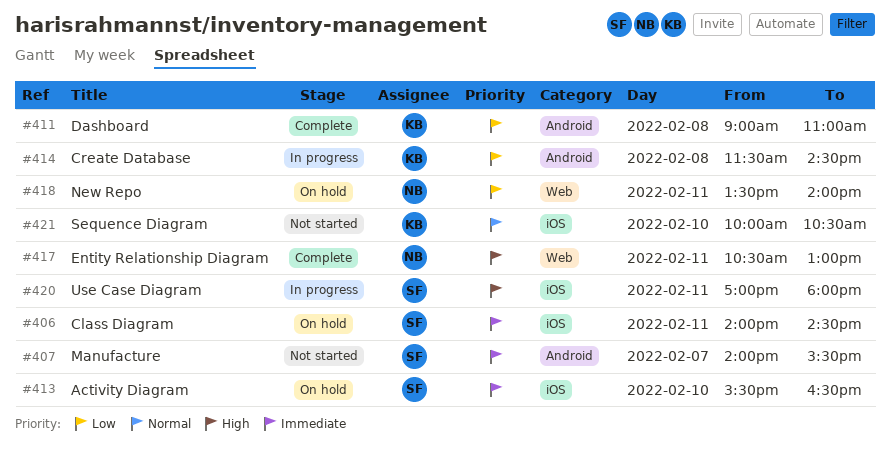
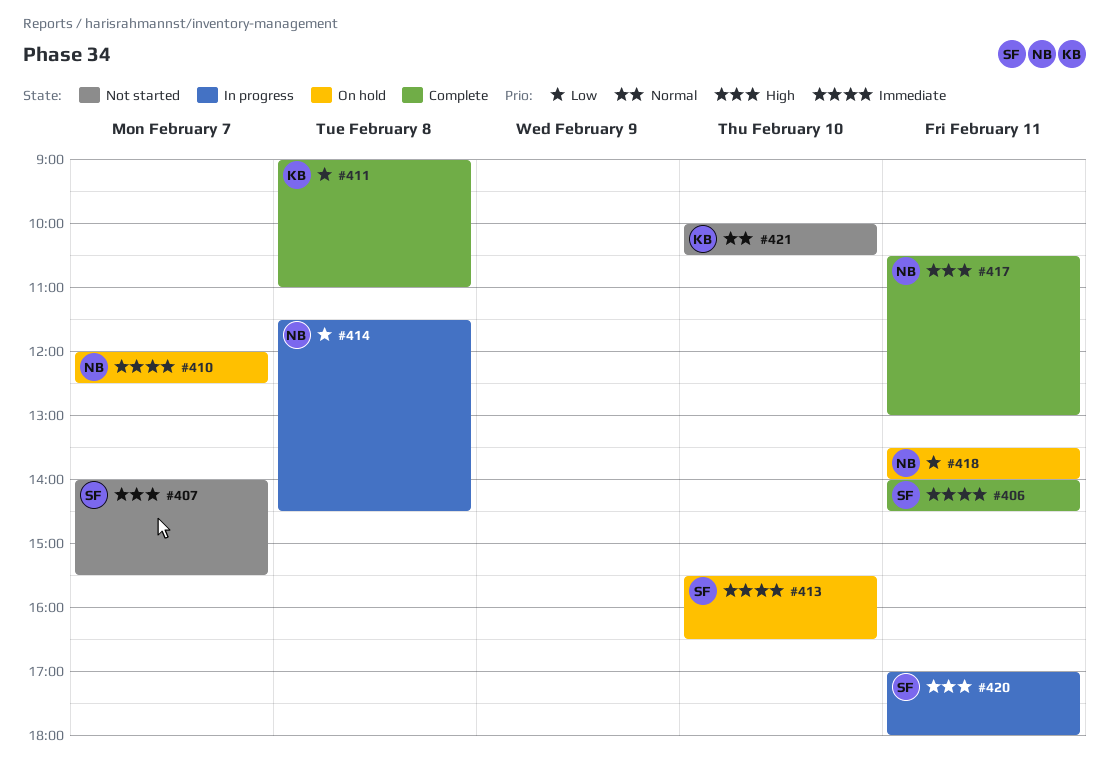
#406, status: On hold -> Complete
#407, priority: Immediate -> High
#410: none -> present
#414, owner: KB -> NB

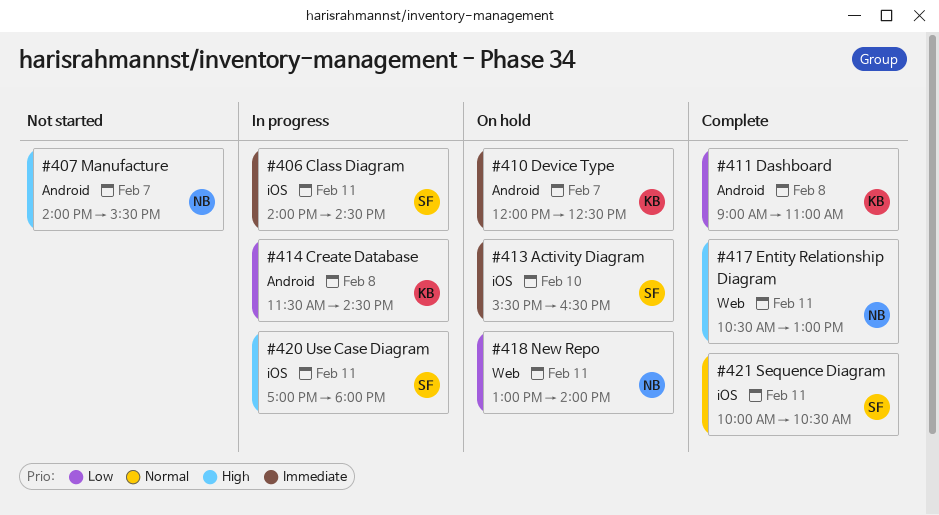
#406, status: Complete -> In progress
#407, owner: SF -> NB
#410, owner: NB -> KB
#414, owner: NB -> KB
#418, begins: 13:30 -> 13:00
#421, status: Not started -> Complete
#421, owner: KB -> SF
#421, day: Feb 10 -> Feb 11

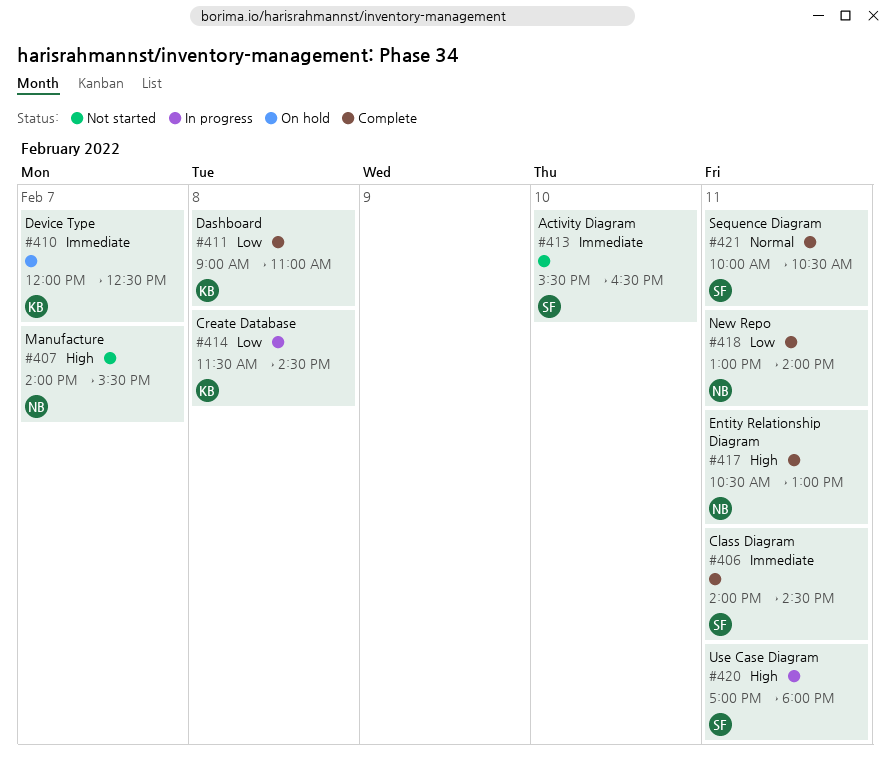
#406, status: In progress -> Complete
#413, status: On hold -> Not started
#418, status: On hold -> Complete

